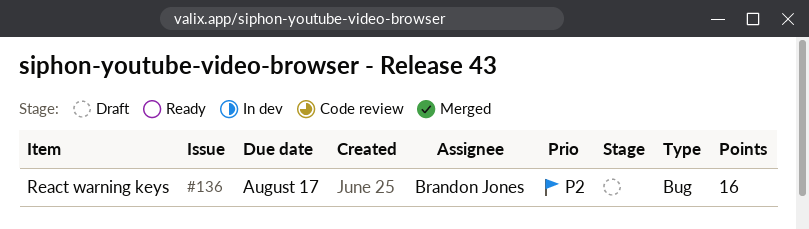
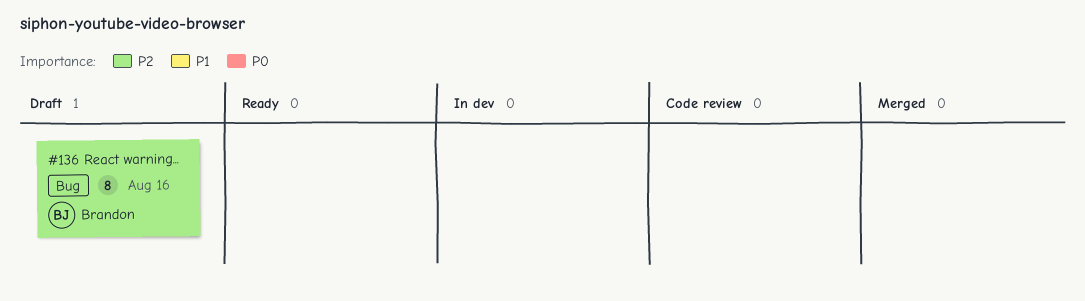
#136, estimate: 16 -> 8
#136, due: Aug 17 -> Aug 16

